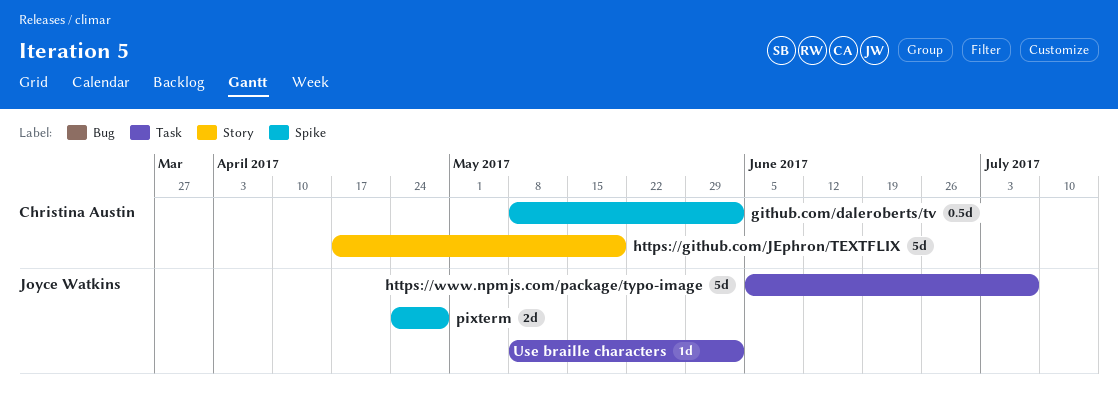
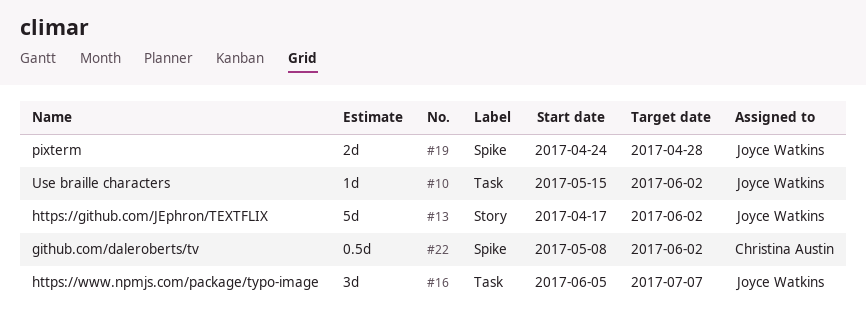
https://github.com/JEphron/TEXTFLIX, owner: Christina Austin -> Joyce Watkins
https://github.com/JEphron/TEXTFLIX, due: May 19 -> Jun 2
https://www.npmjs.com/package/typo-image, estimate: 5d -> 3d
Use braille characters, start: May 8 -> May 15

